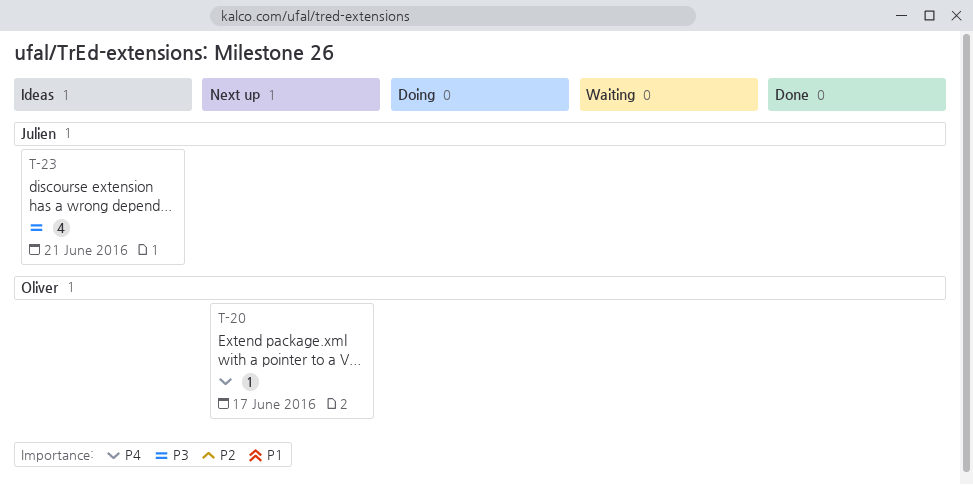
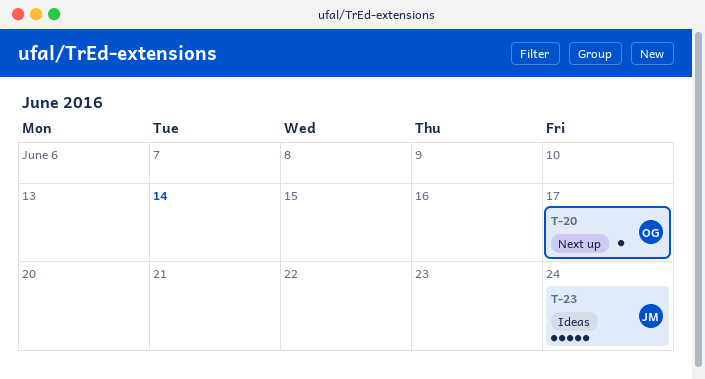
T-23, estimate: 4 -> 5
T-23, due: Jun 21 -> Jun 24

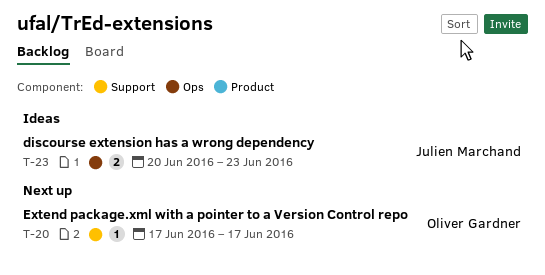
T-23, estimate: 5 -> 2
T-23, due: Jun 24 -> Jun 23

